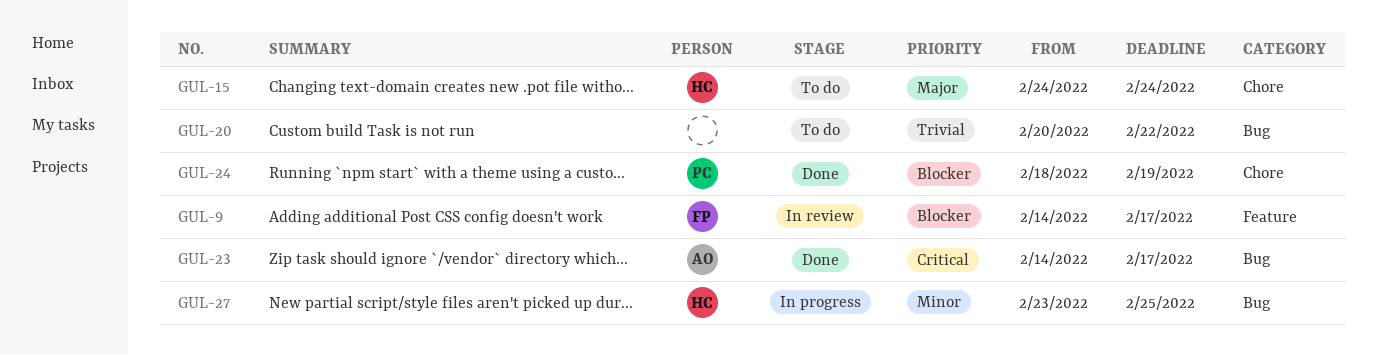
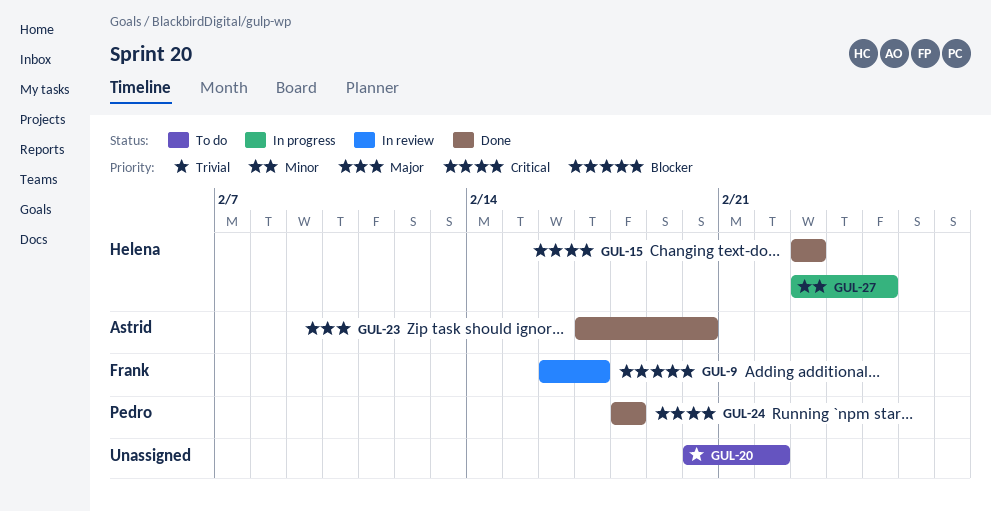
GUL-9, start: Feb 14 -> Feb 16
GUL-15, status: To do -> Done
GUL-15, priority: Major -> Critical
GUL-15, start: Feb 24 -> Feb 23
GUL-15, due: Feb 24 -> Feb 23
GUL-23, priority: Critical -> Major
GUL-23, start: Feb 14 -> Feb 17
GUL-23, due: Feb 17 -> Feb 20
GUL-24, priority: Blocker -> Critical
GUL-24, due: Feb 19 -> Feb 18

